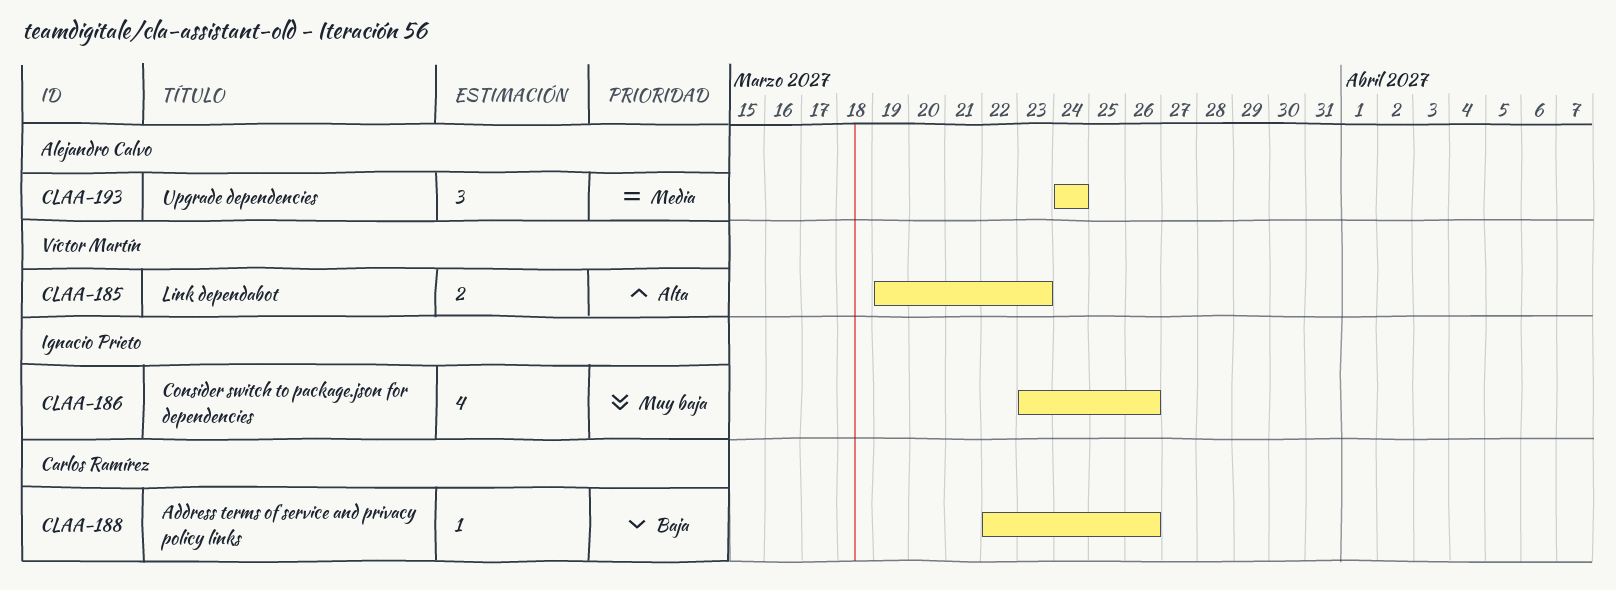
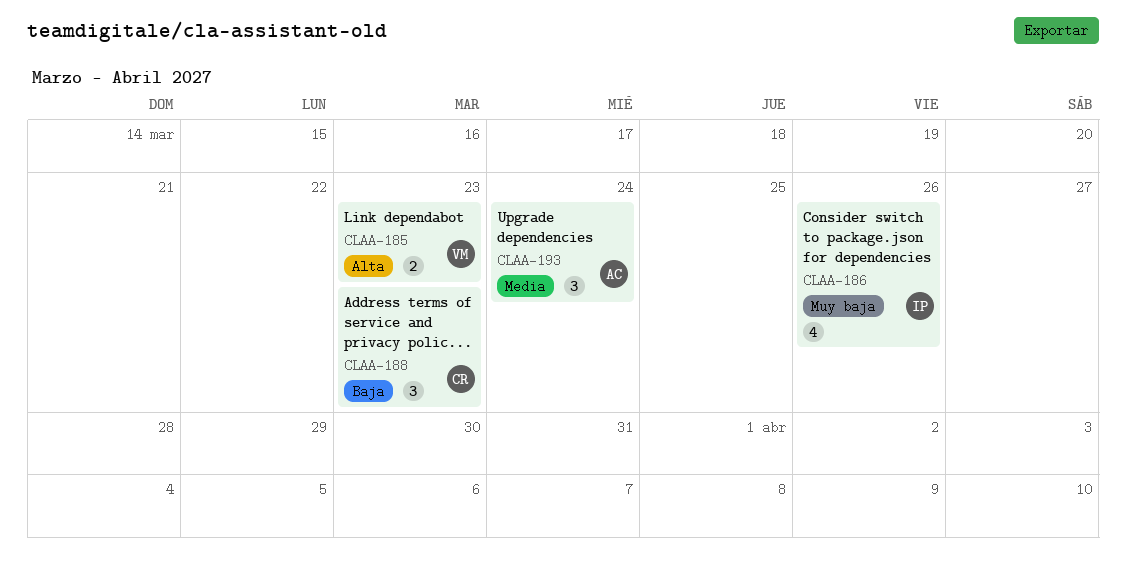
CLAA-188, estimate: 1 -> 3
CLAA-188, due: Mar 26 -> Mar 23

